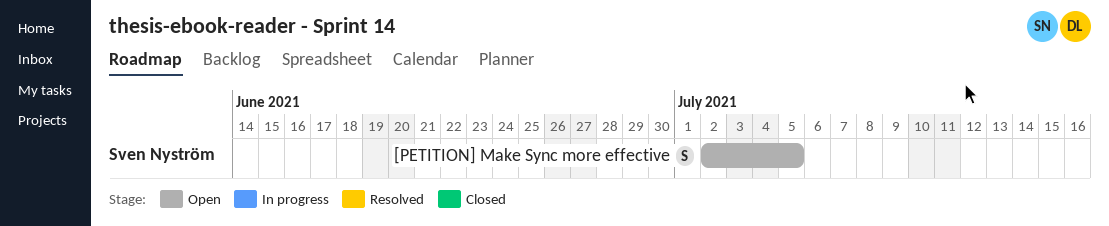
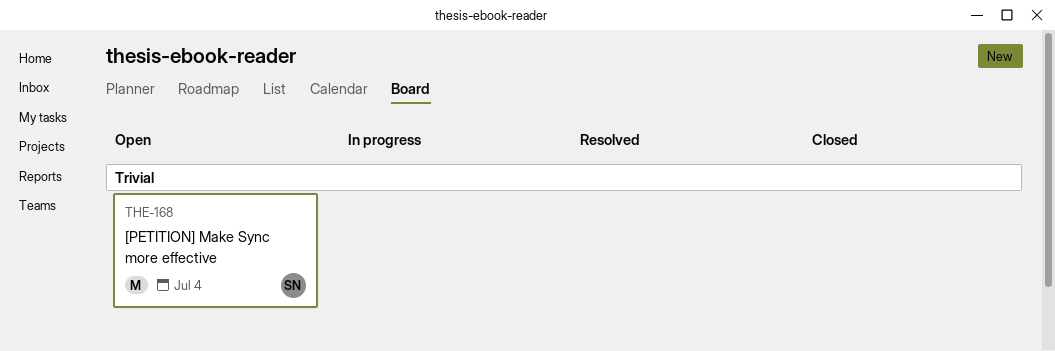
[PETITION] Make Sync more effective, estimate: S -> M
[PETITION] Make Sync more effective, due: Jul 5 -> Jul 4

